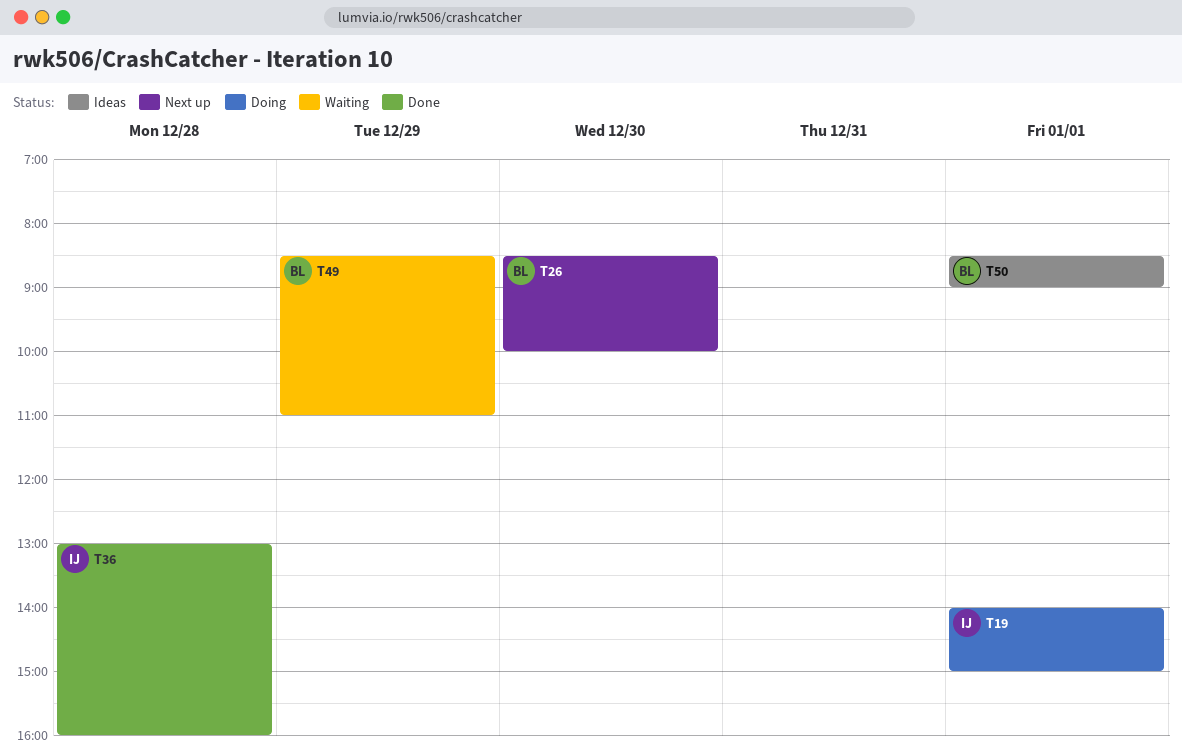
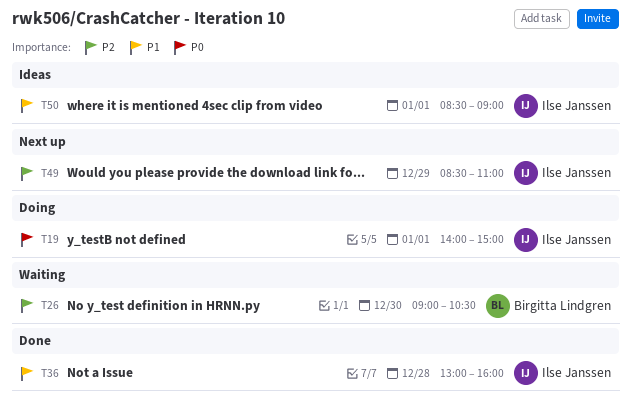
T26, status: Next up -> Waiting
T26, begins: 08:30 -> 09:00
T26, ends: 10:00 -> 10:30
T49, status: Waiting -> Next up
T49, owner: Birgitta Lindgren -> Ilse Janssen
T50, owner: Birgitta Lindgren -> Ilse Janssen

